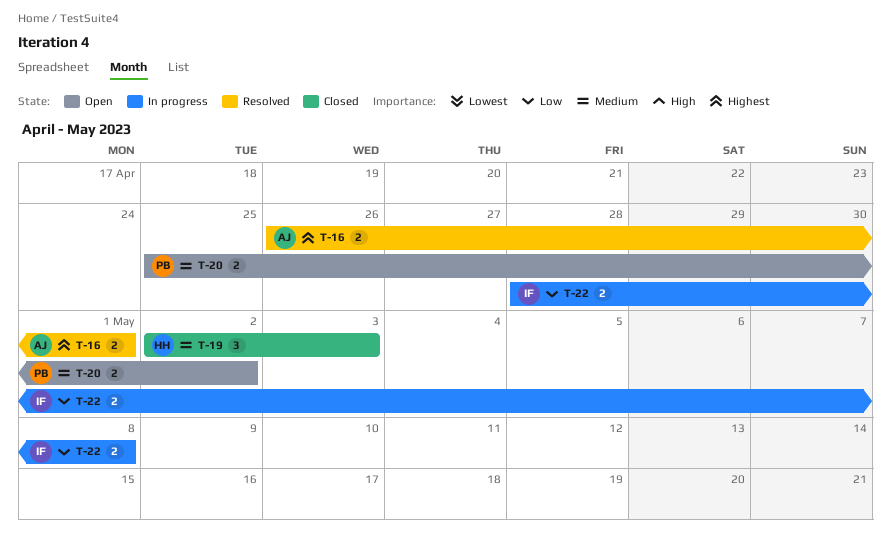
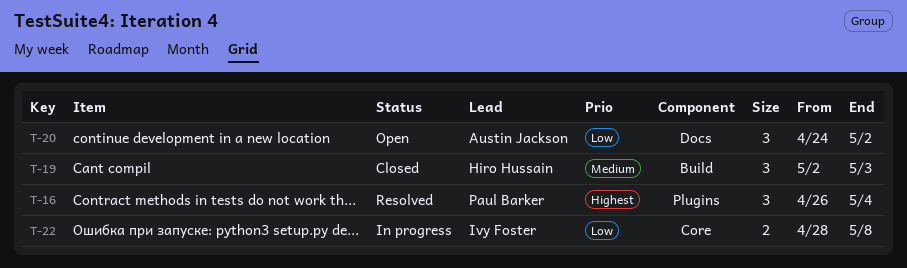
T-16, owner: Austin Jackson -> Paul Barker
T-16, estimate: 2 -> 3
T-16, due: May 1 -> May 4
T-20, owner: Paul Barker -> Austin Jackson
T-20, priority: Medium -> Low
T-20, estimate: 2 -> 3
T-20, start: Apr 25 -> Apr 24

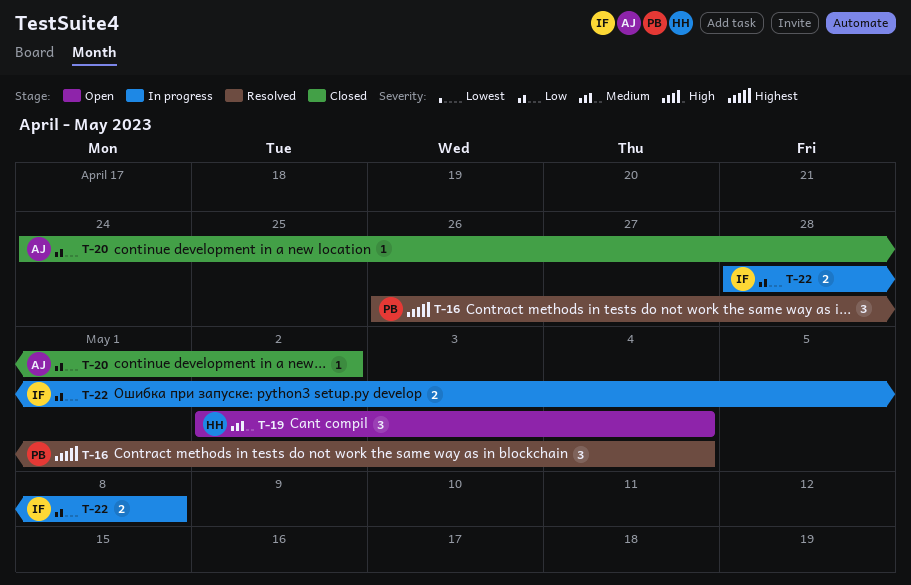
T-19, status: Closed -> Open
T-19, due: May 3 -> May 4
T-20, status: Open -> Closed
T-20, estimate: 3 -> 1

